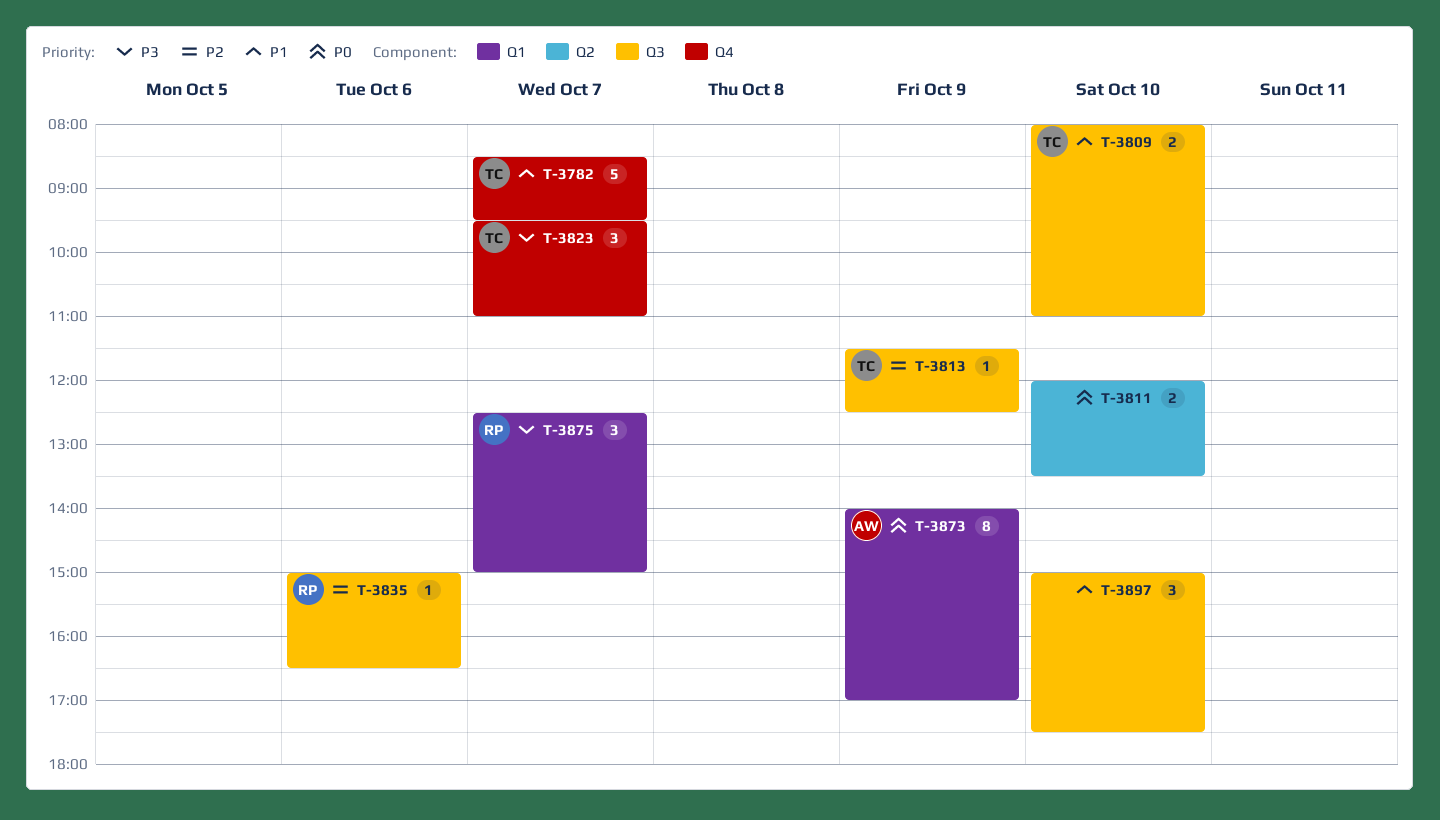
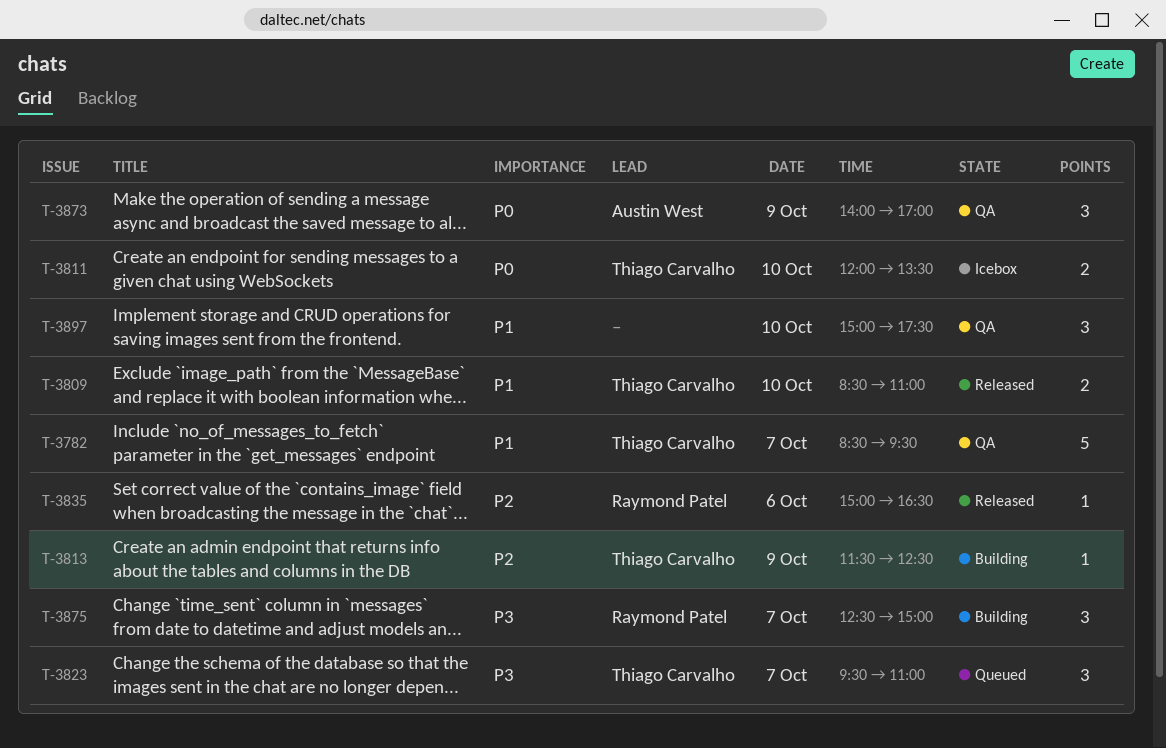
T-3809, begins: 08:00 -> 08:30
T-3811, owner: none -> Thiago Carvalho
T-3873, estimate: 8 -> 3

